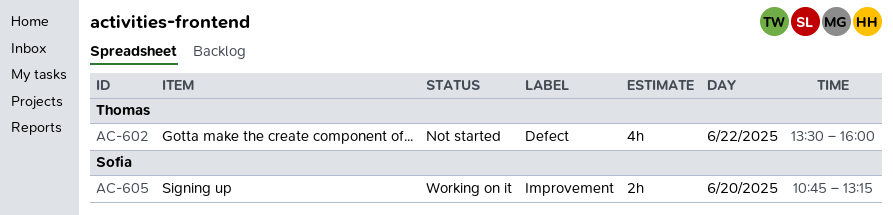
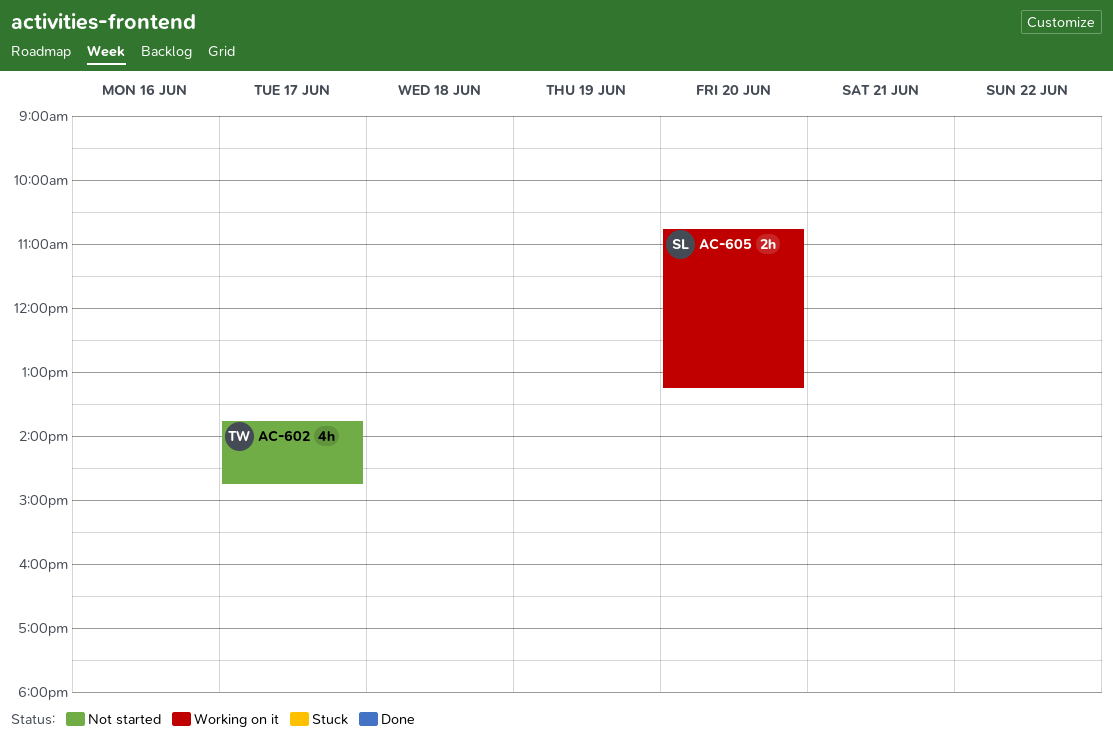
AC-602, day: Jun 22 -> Jun 17
AC-602, begins: 13:30 -> 13:45
AC-602, ends: 16:00 -> 14:45

